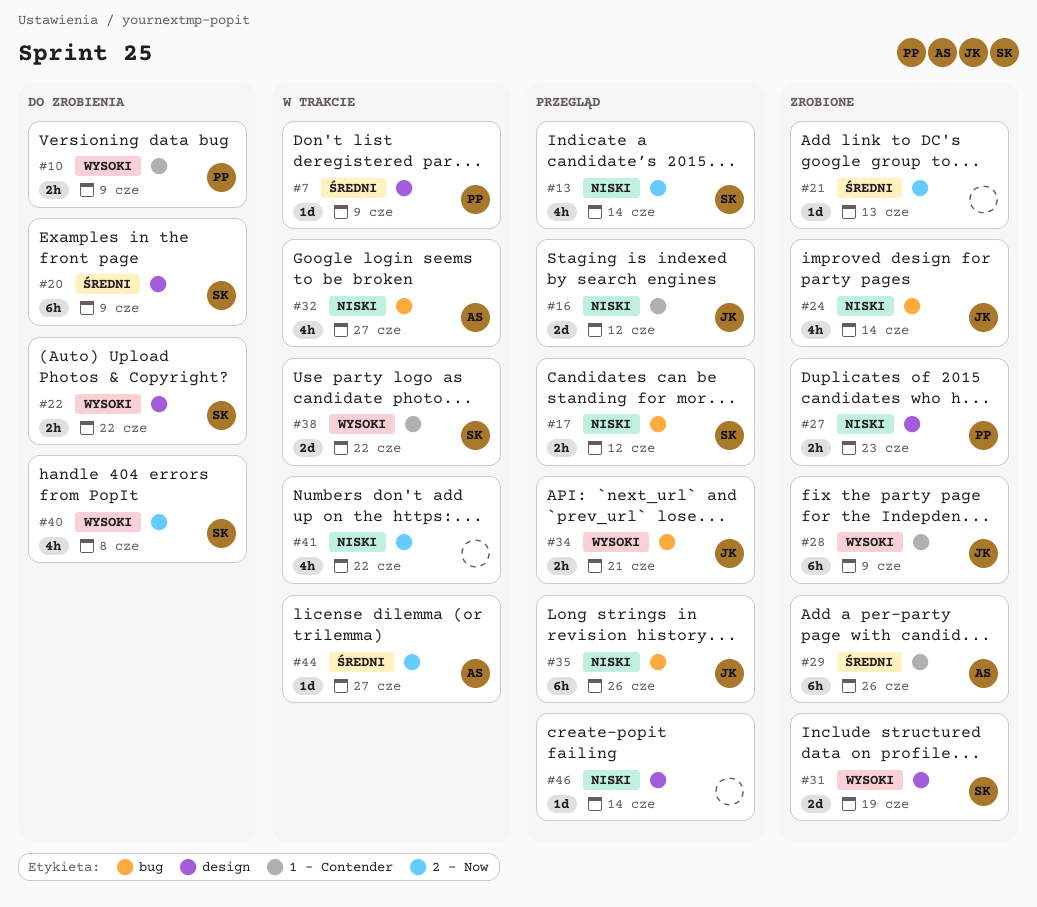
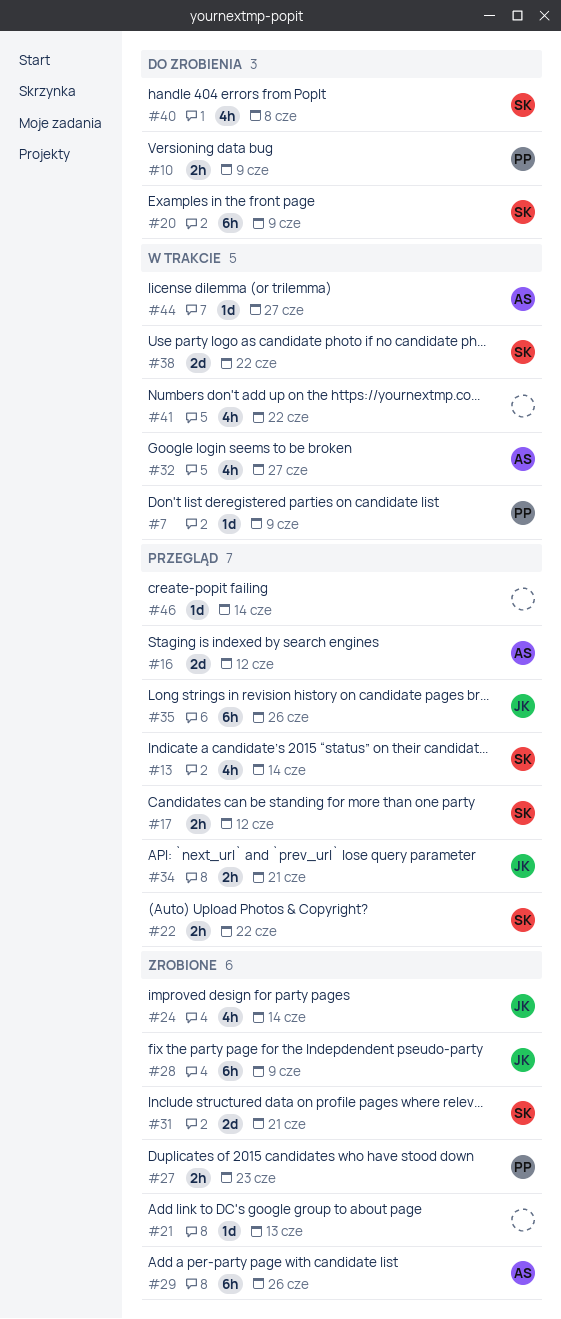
#16, owner: JK -> AS
#22, status: Do zrobienia -> Przegląd
#31, due: Jun 19 -> Jun 21

